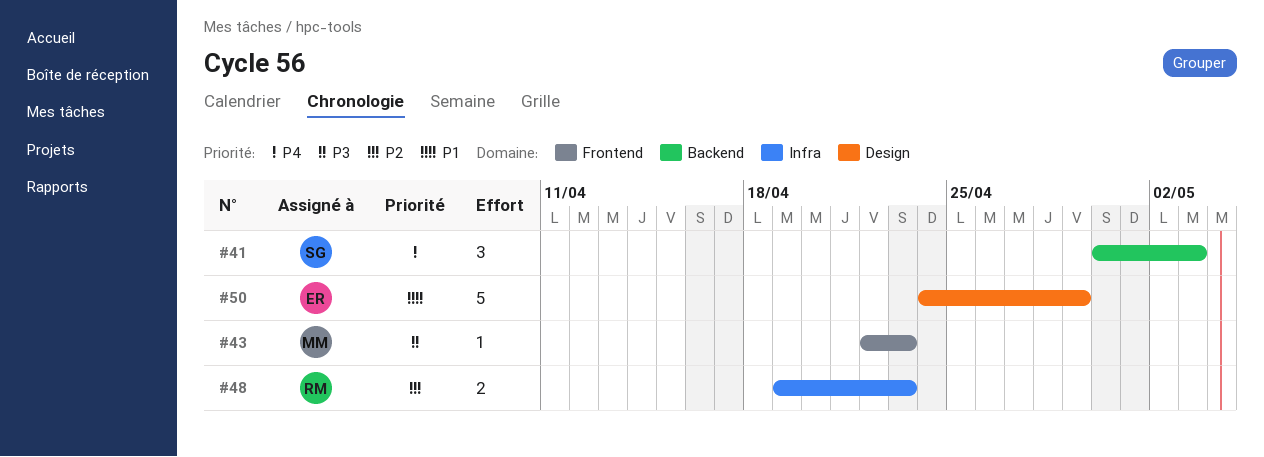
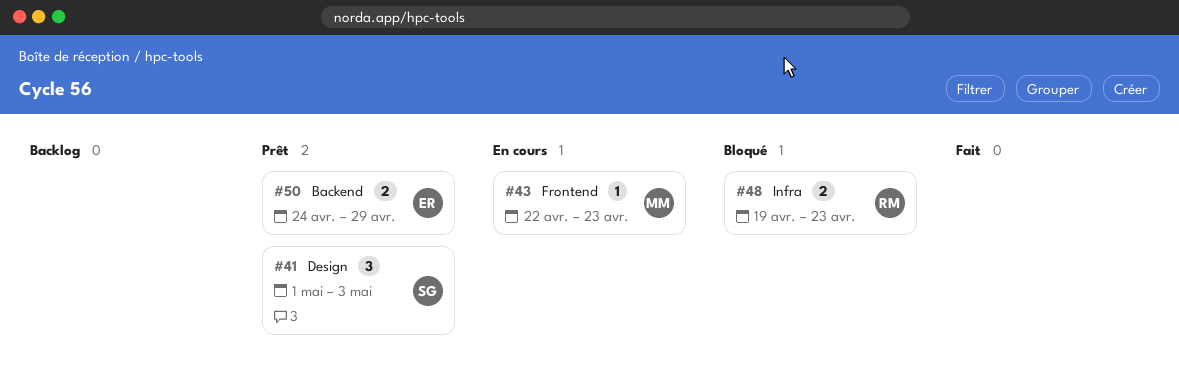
#41, label: Backend -> Design
#41, start: Apr 30 -> May 1
#50, label: Design -> Backend
#50, estimate: 5 -> 2

